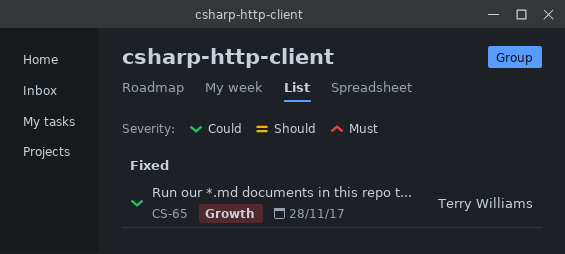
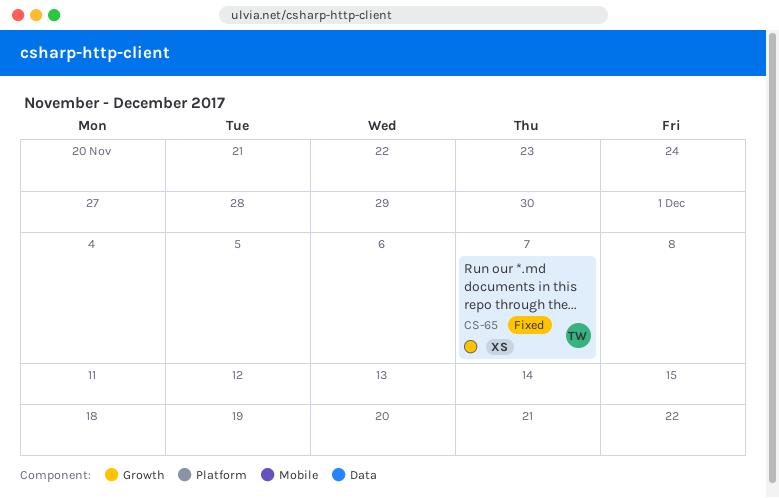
CS-65, due: Nov 28 -> Dec 7

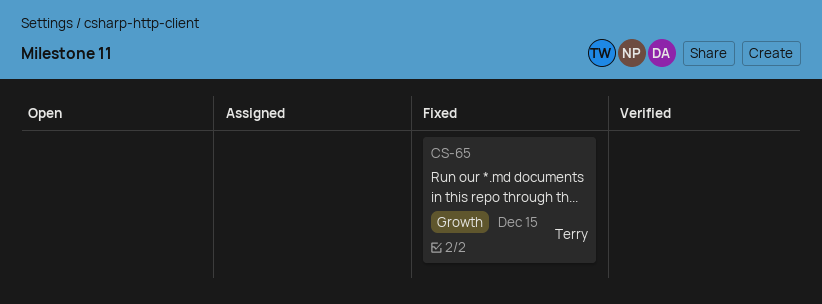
CS-65, due: Dec 7 -> Dec 15

